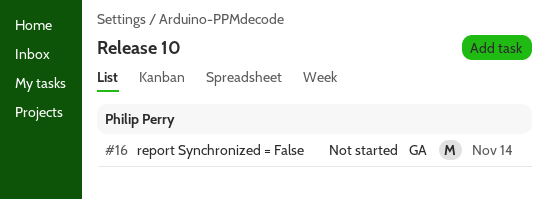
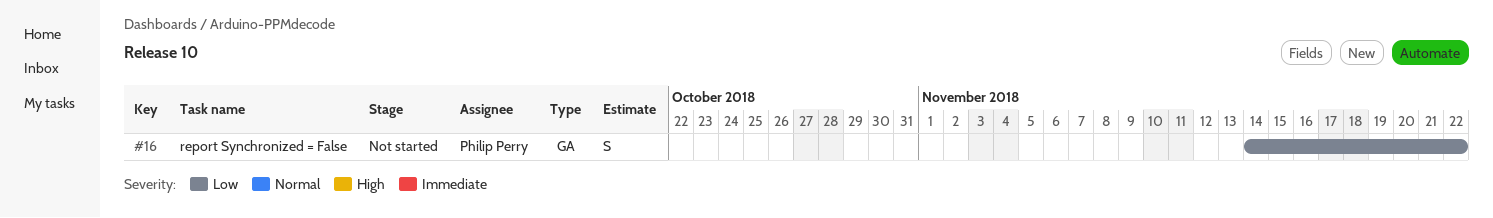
#16, estimate: M -> S
#16, due: Nov 14 -> Nov 22

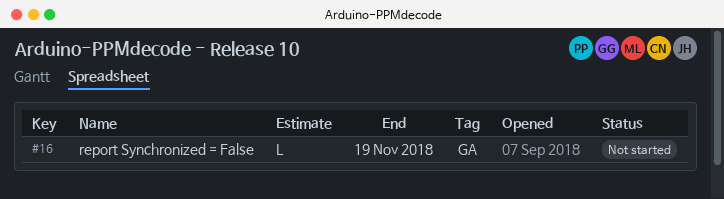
#16, estimate: S -> L
#16, due: Nov 22 -> Nov 19

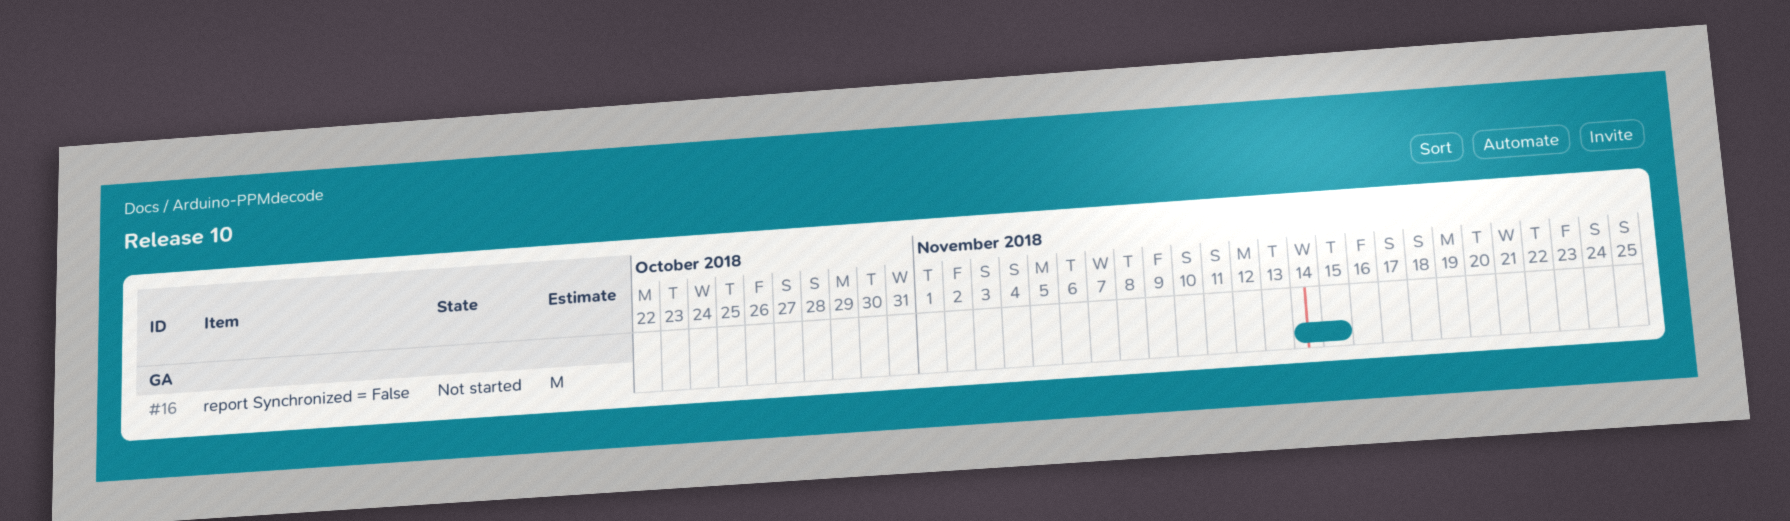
#16, estimate: L -> M
#16, due: Nov 19 -> Nov 15

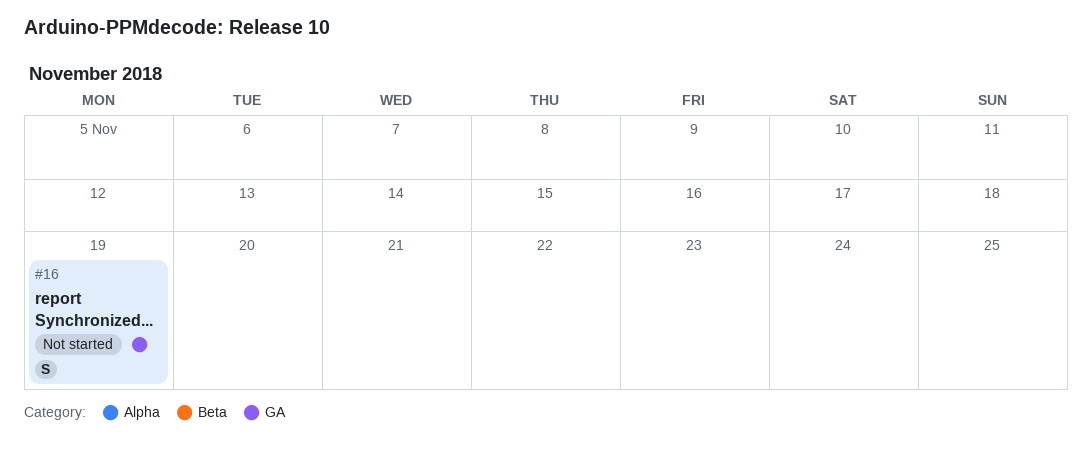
#16, estimate: M -> S
#16, due: Nov 15 -> Nov 19

